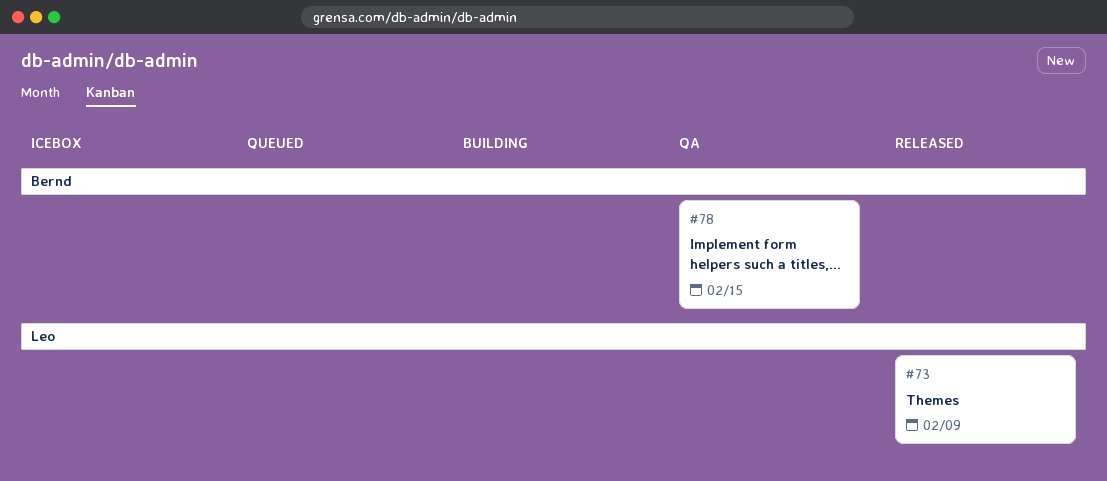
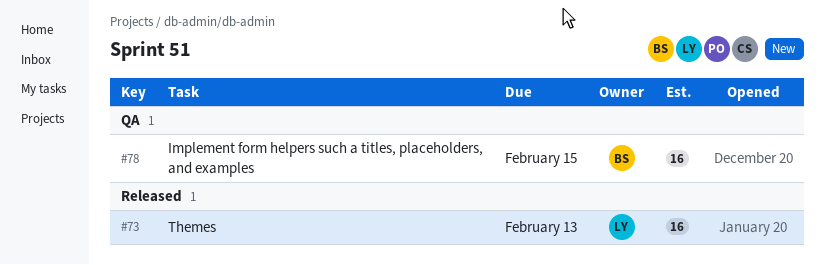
#73, due: Feb 9 -> Feb 13

